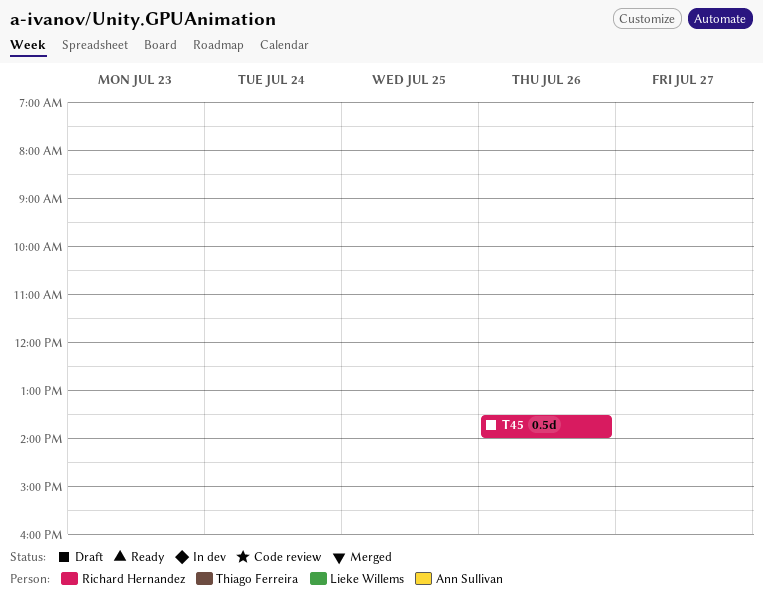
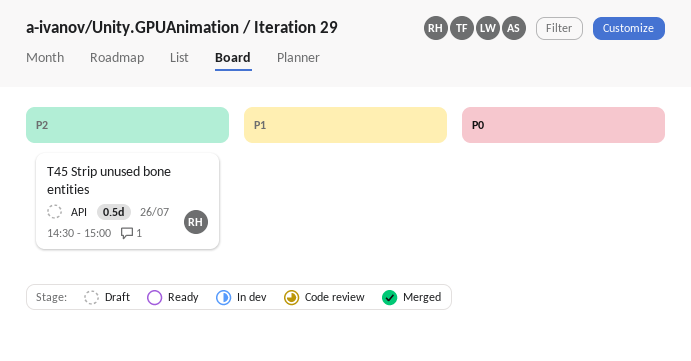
T45, begins: 13:30 -> 14:30
T45, ends: 14:00 -> 15:00

